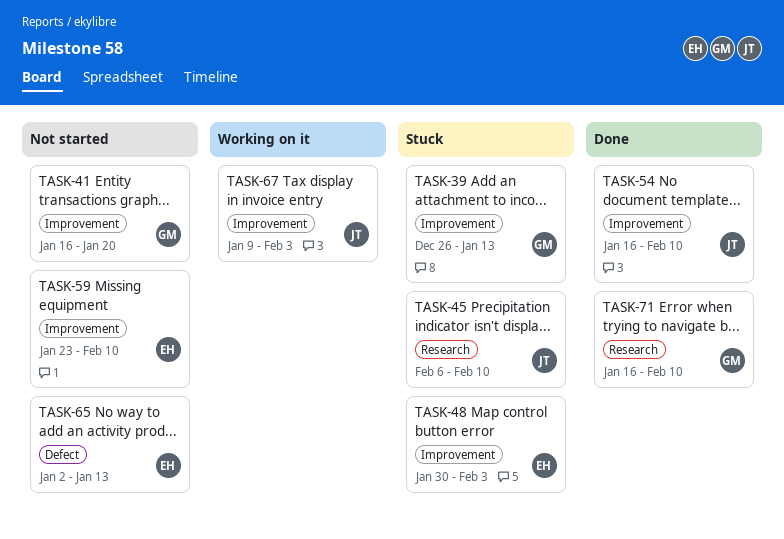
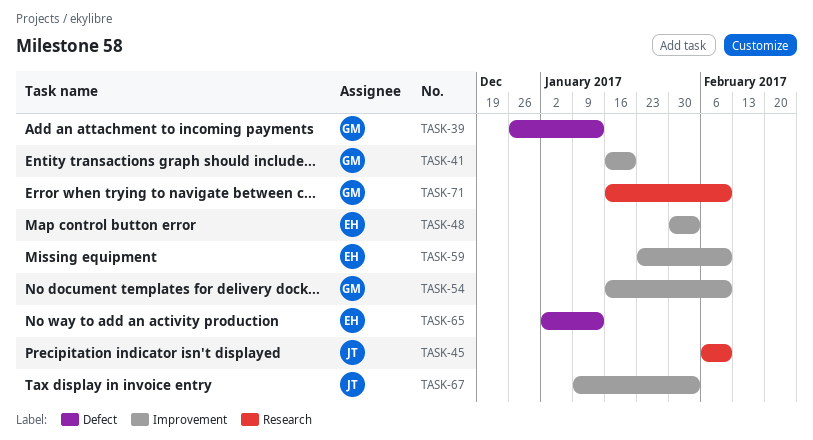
TASK-39, label: Improvement -> Defect
TASK-54, owner: JT -> GM

